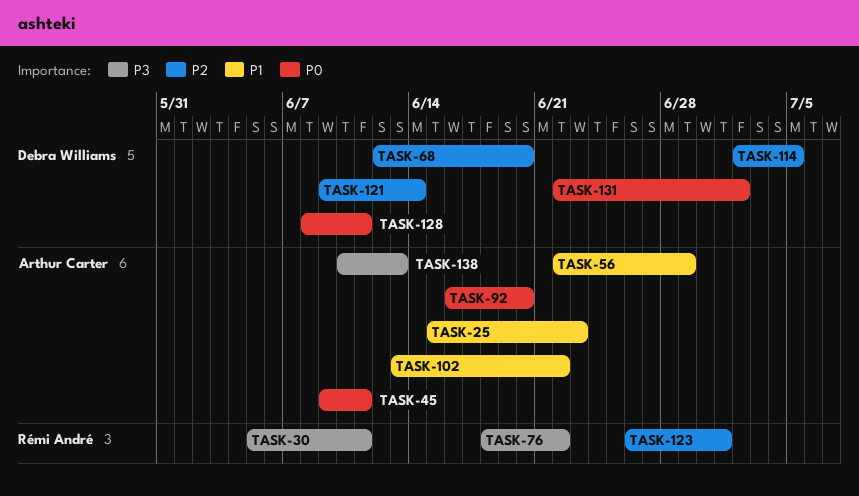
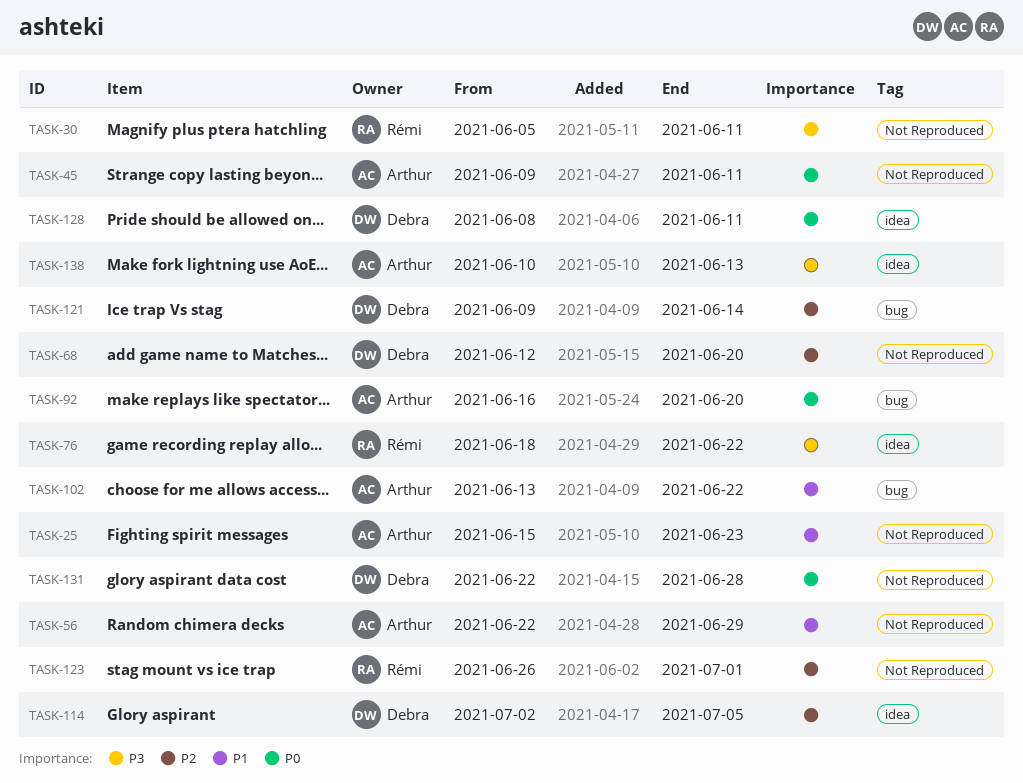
TASK-131, due: Jul 2 -> Jun 28

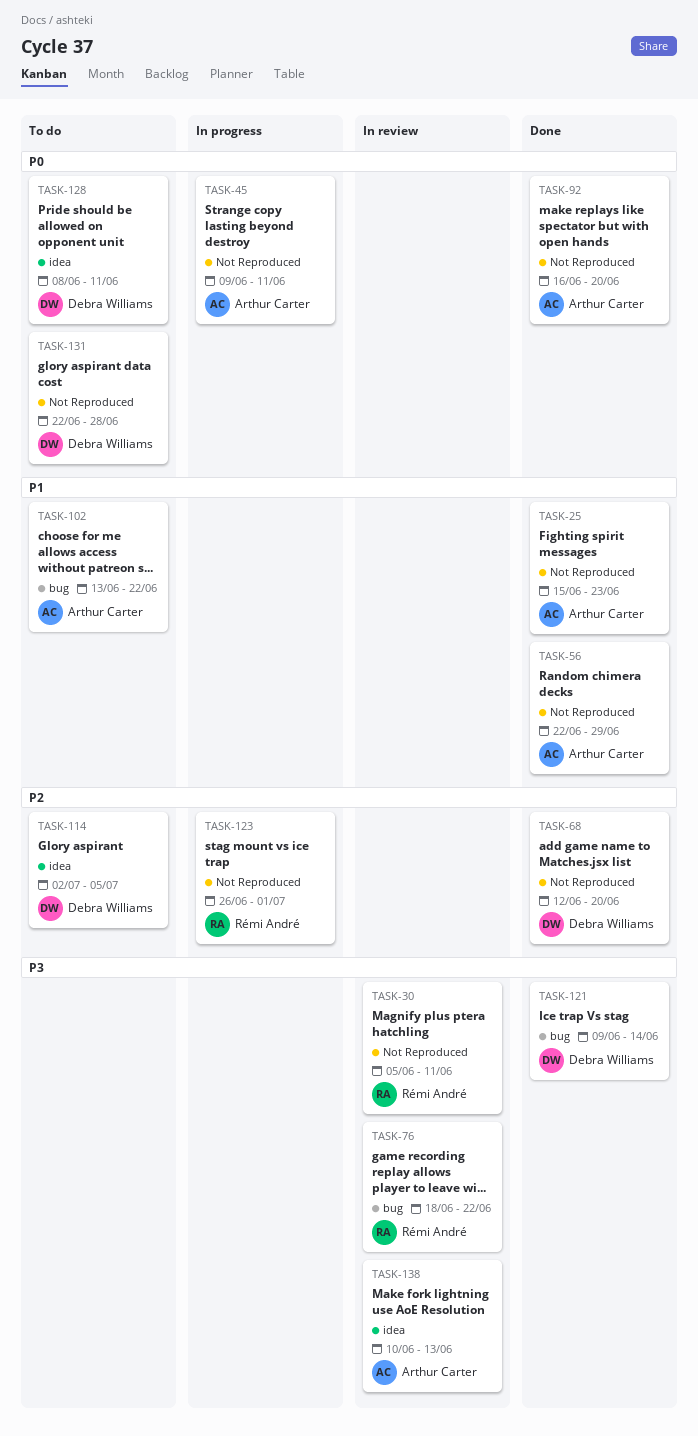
TASK-76, label: idea -> bug
TASK-92, label: bug -> Not Reproduced
TASK-121, priority: P2 -> P3

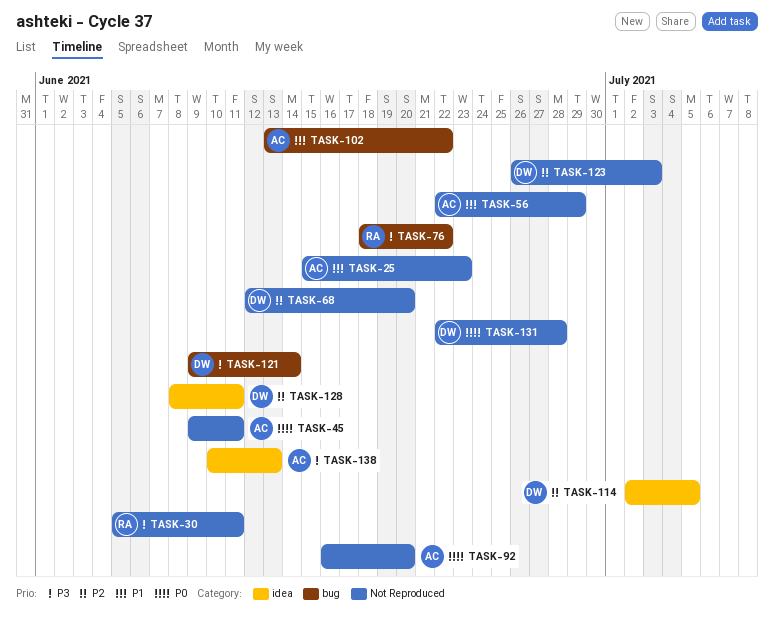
TASK-123, owner: Rémi André -> Debra Williams
TASK-123, due: Jul 1 -> Jul 3
TASK-128, priority: P0 -> P2

